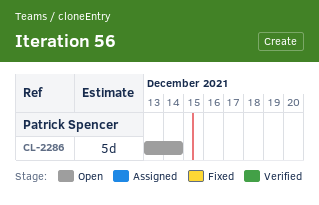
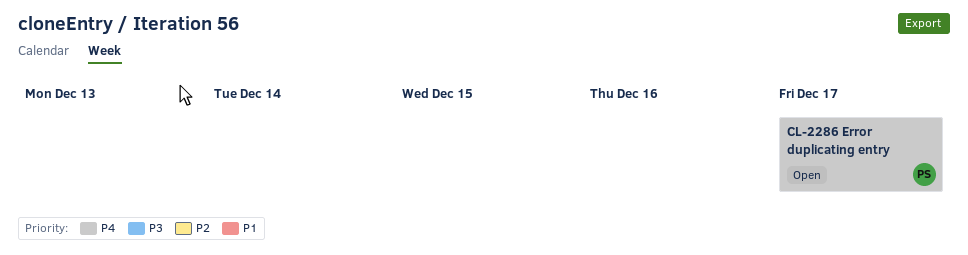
CL-2286, due: Dec 14 -> Dec 17

